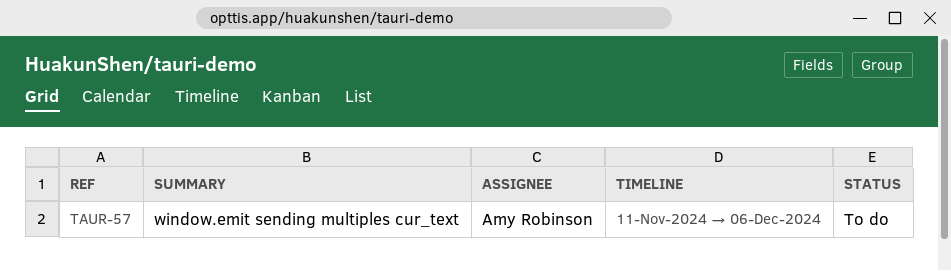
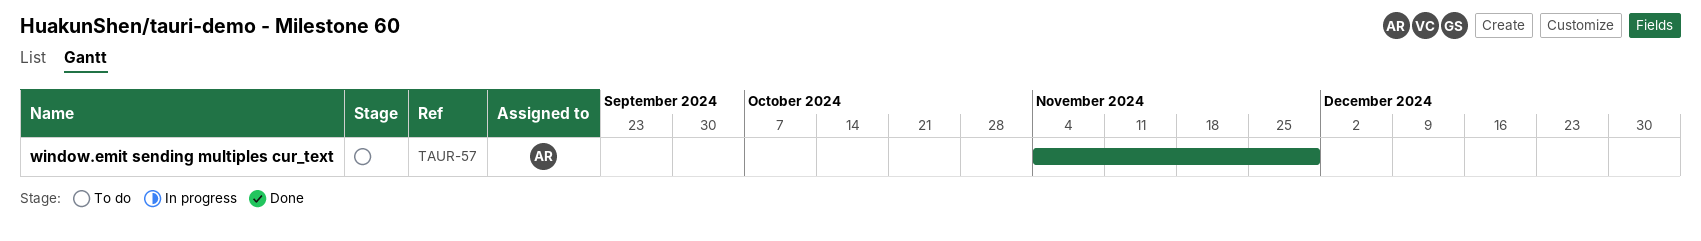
TAUR-57, start: Nov 11 -> Nov 4
TAUR-57, due: Dec 6 -> Nov 29

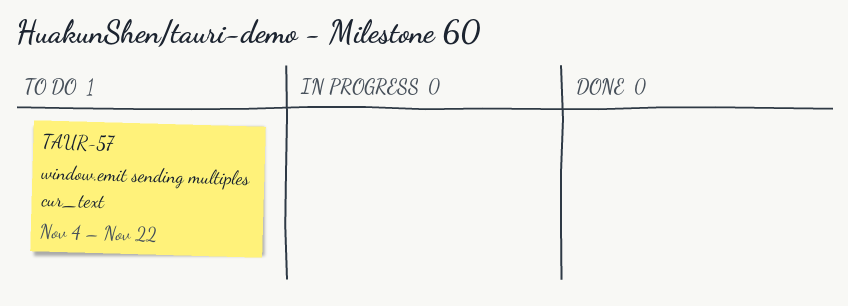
TAUR-57, due: Nov 29 -> Nov 22

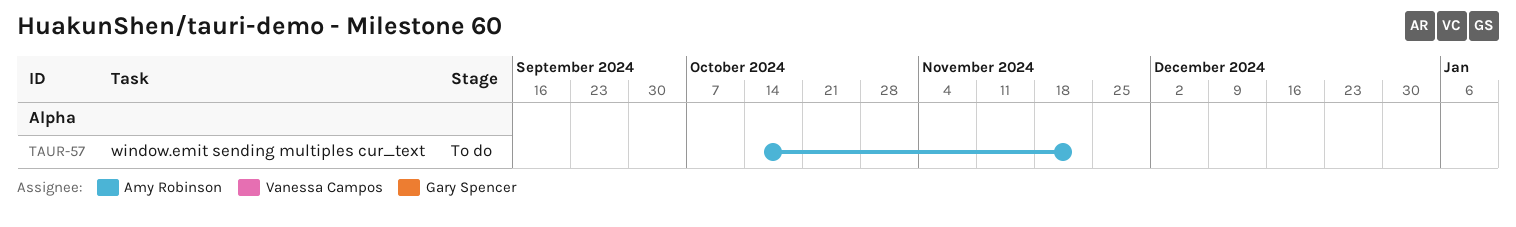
TAUR-57, start: Nov 4 -> Oct 14

